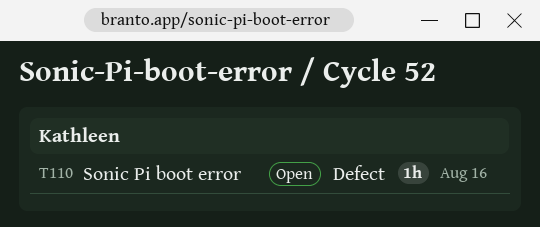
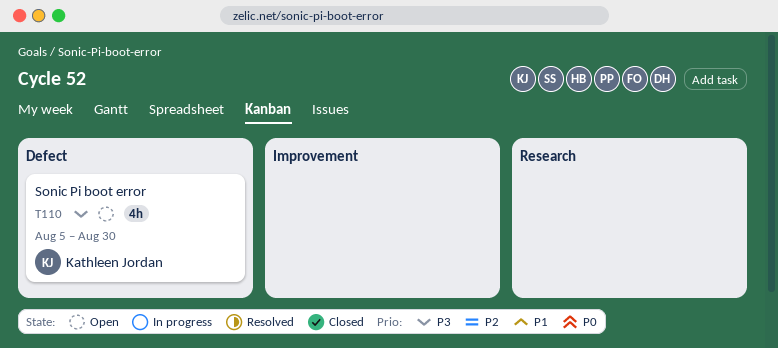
T110, estimate: 1h -> 4h
T110, due: Aug 16 -> Aug 30

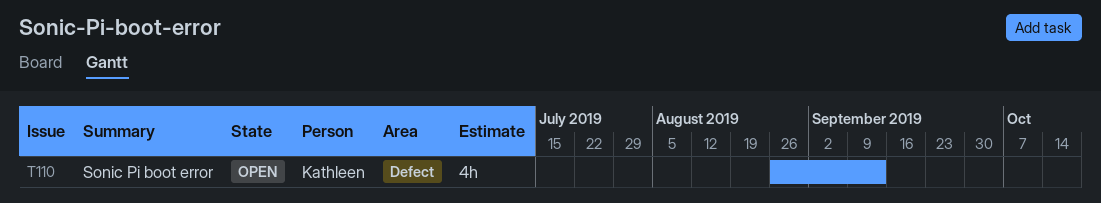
T110, start: Aug 5 -> Aug 26
T110, due: Aug 30 -> Sep 13

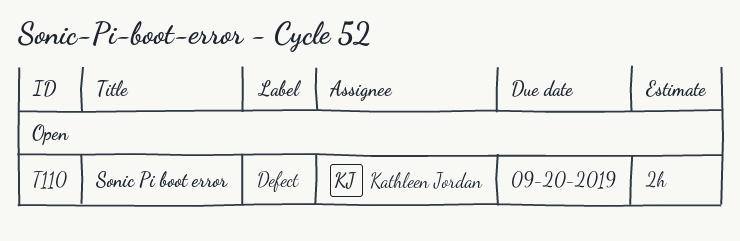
T110, estimate: 4h -> 2h
T110, due: Sep 13 -> Sep 20

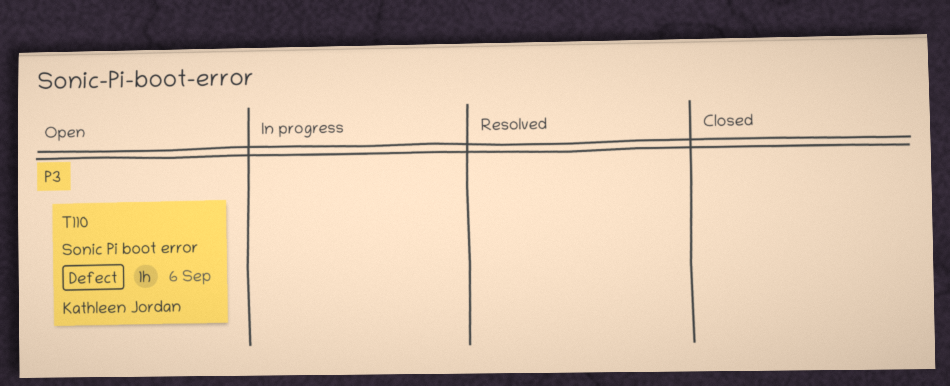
T110, estimate: 2h -> 1h
T110, due: Sep 20 -> Sep 6

